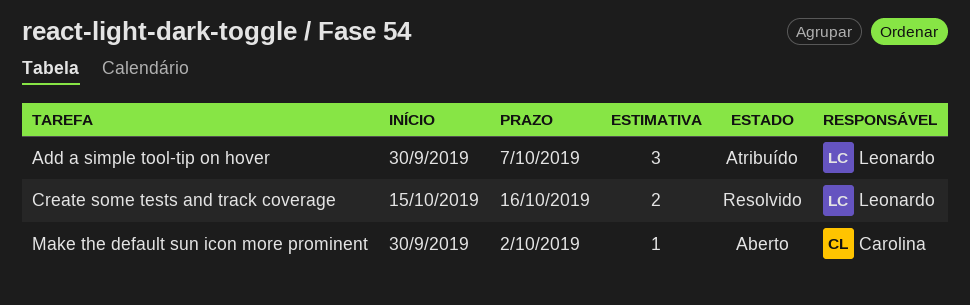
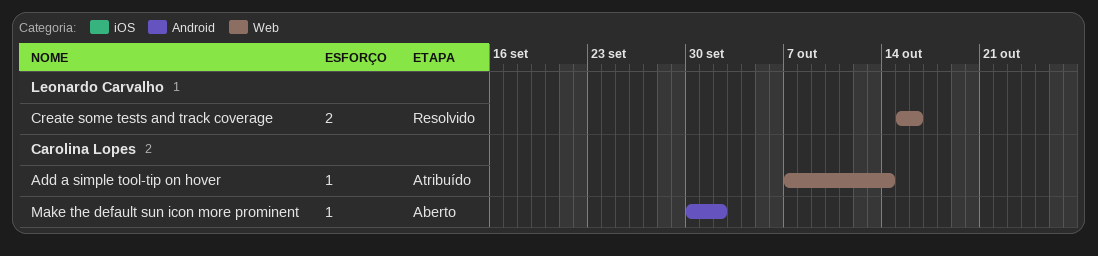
Add a simple tool-tip on hover, owner: Leonardo Carvalho -> Carolina Lopes
Add a simple tool-tip on hover, estimate: 3 -> 1
Add a simple tool-tip on hover, start: Sep 30 -> Oct 7
Add a simple tool-tip on hover, due: Oct 7 -> Oct 14

